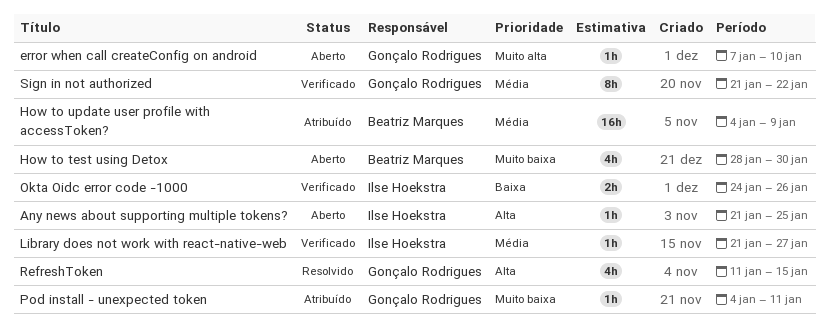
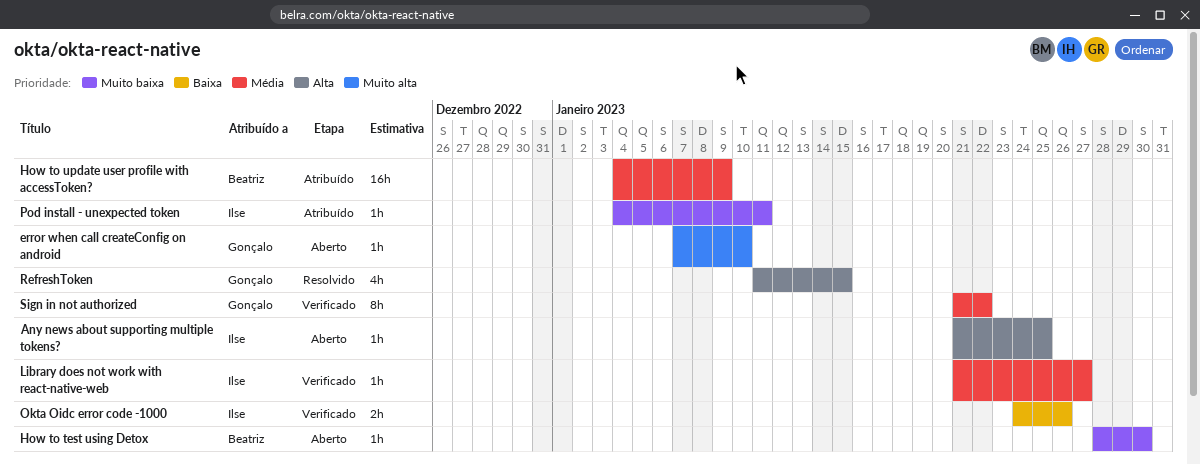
How to test using Detox, estimate: 4h -> 1h
Pod install - unexpected token, owner: Gonçalo Rodrigues -> Ilse Hoekstra

